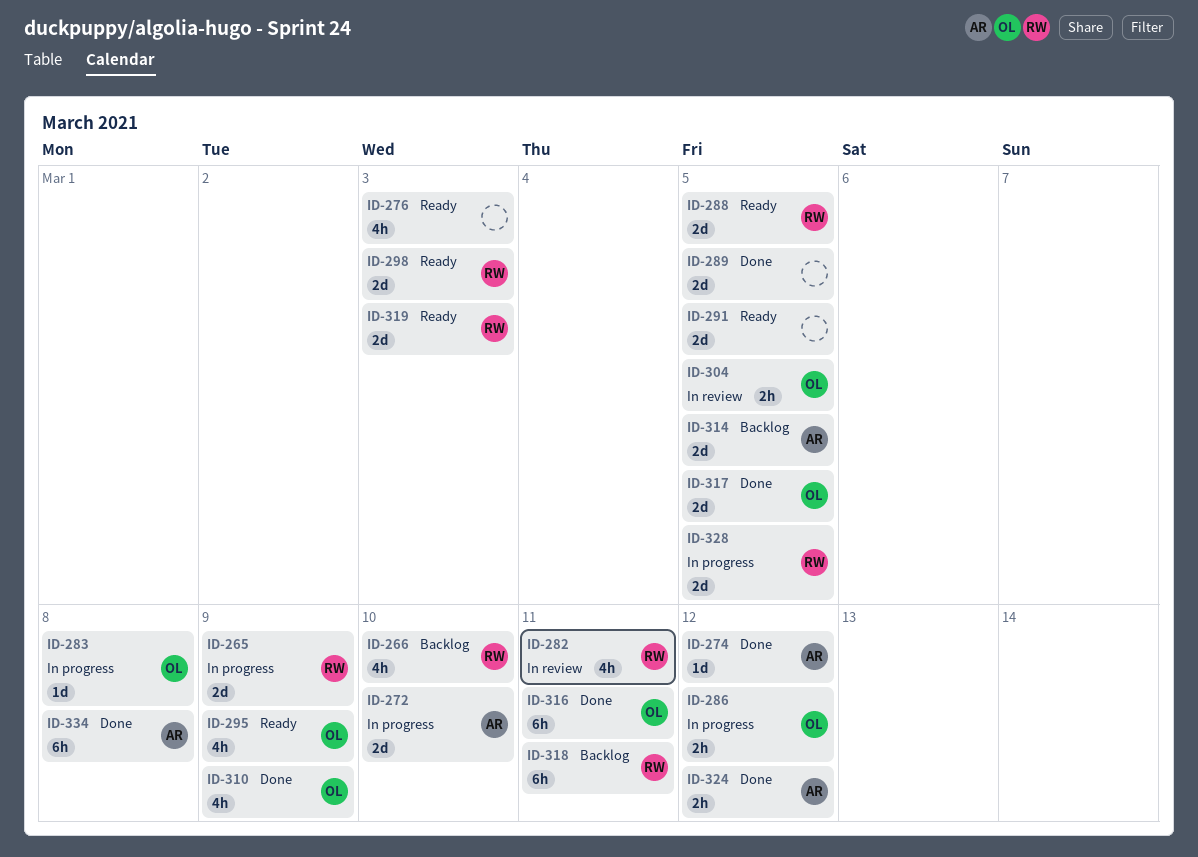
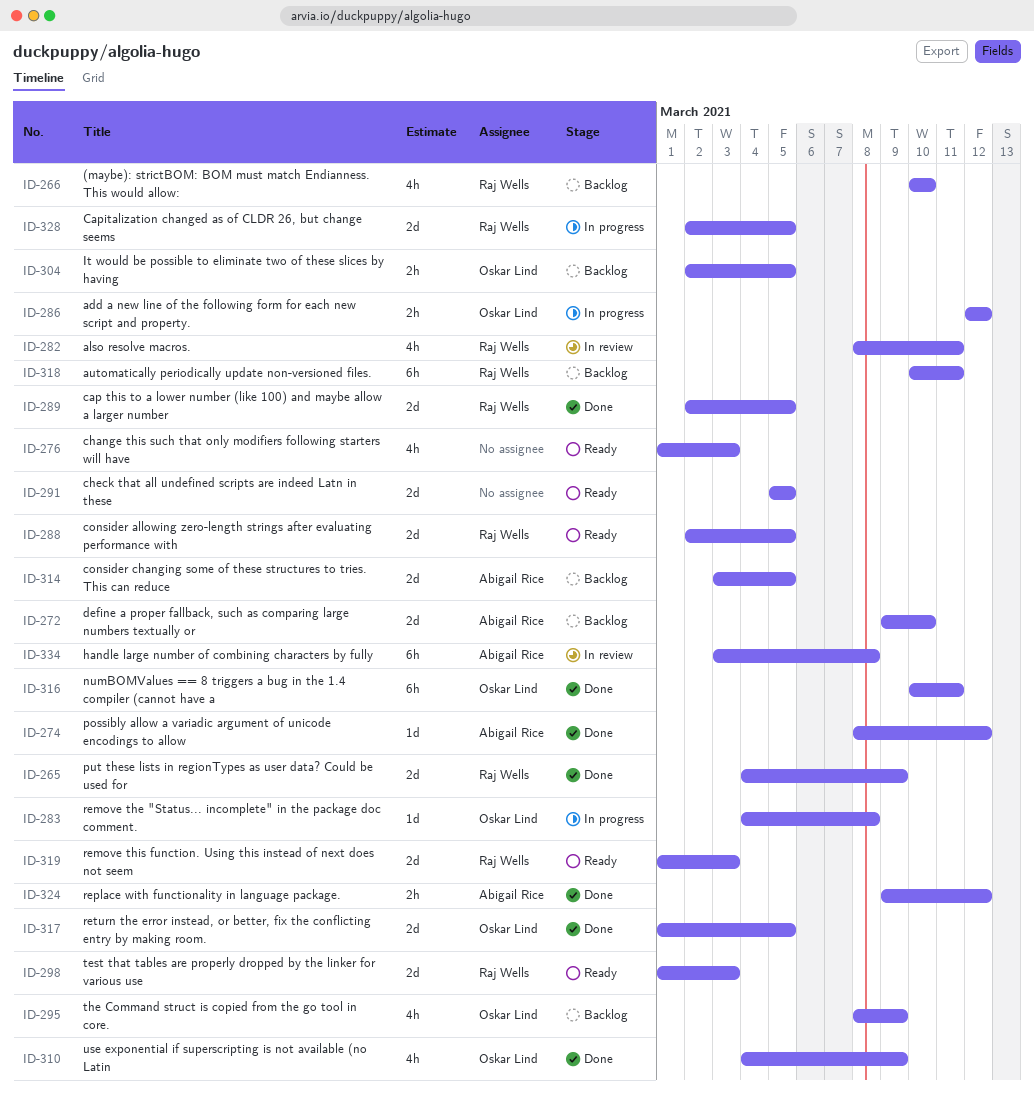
ID-265, status: In progress -> Done
ID-272, status: In progress -> Backlog
ID-289, owner: none -> Raj Wells
ID-295, status: Ready -> Backlog
ID-304, status: In review -> Backlog
ID-334, status: Done -> In review

